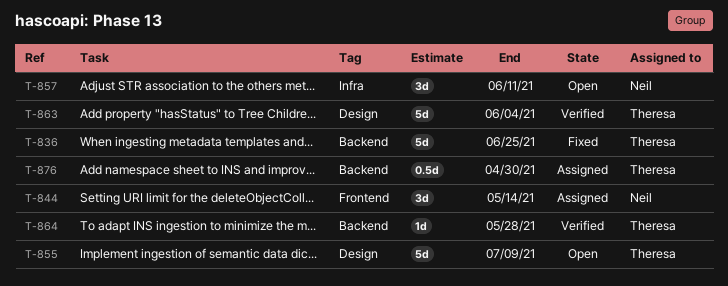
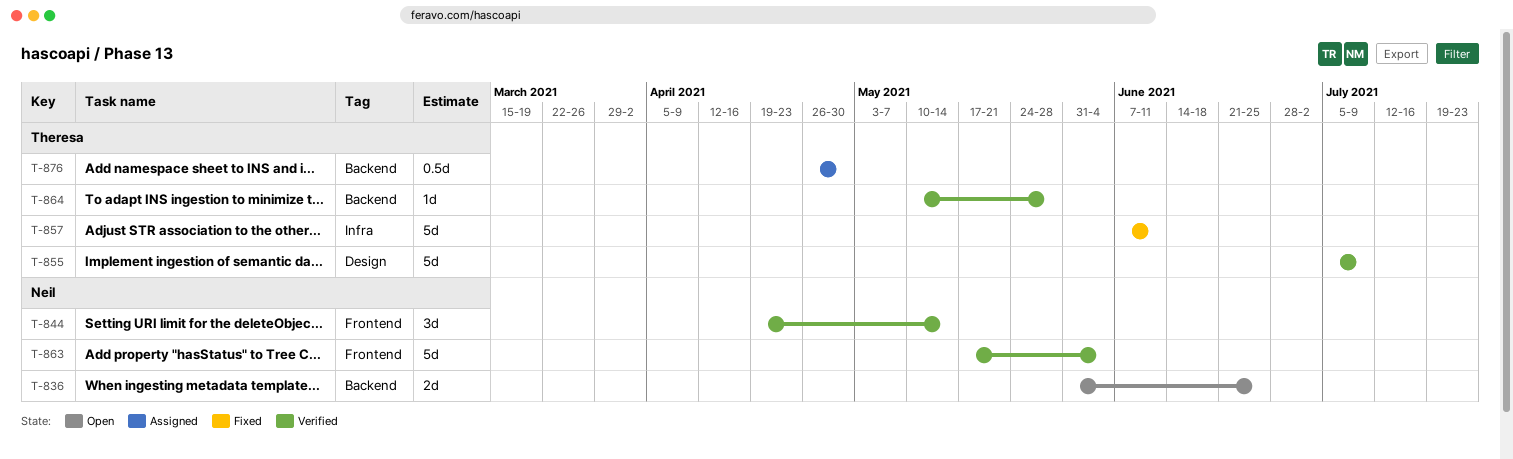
T-836, status: Fixed -> Open
T-836, owner: Theresa -> Neil
T-836, estimate: 5d -> 2d
T-844, status: Assigned -> Verified
T-855, status: Open -> Verified
T-857, status: Open -> Fixed
T-857, owner: Neil -> Theresa
T-857, estimate: 3d -> 5d
T-863, owner: Theresa -> Neil
T-863, label: Design -> Frontend

